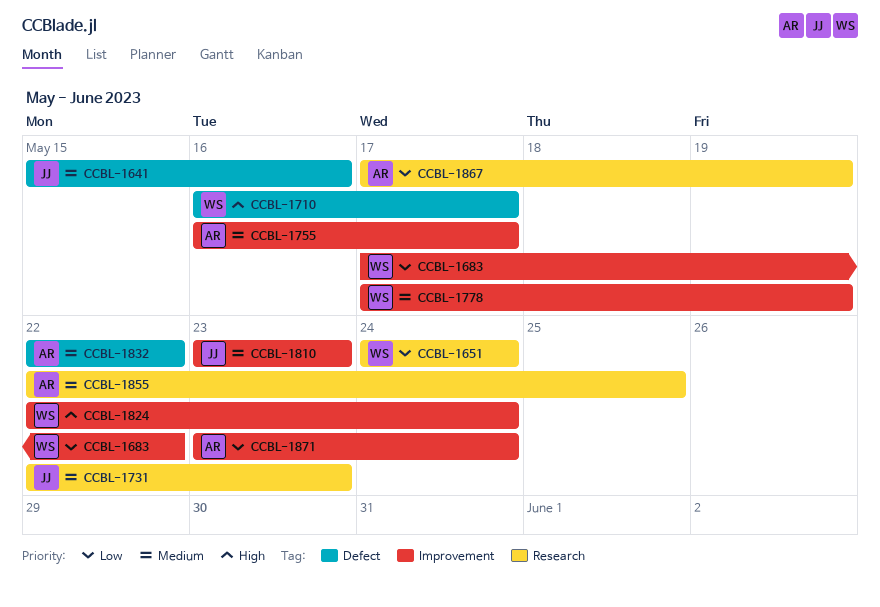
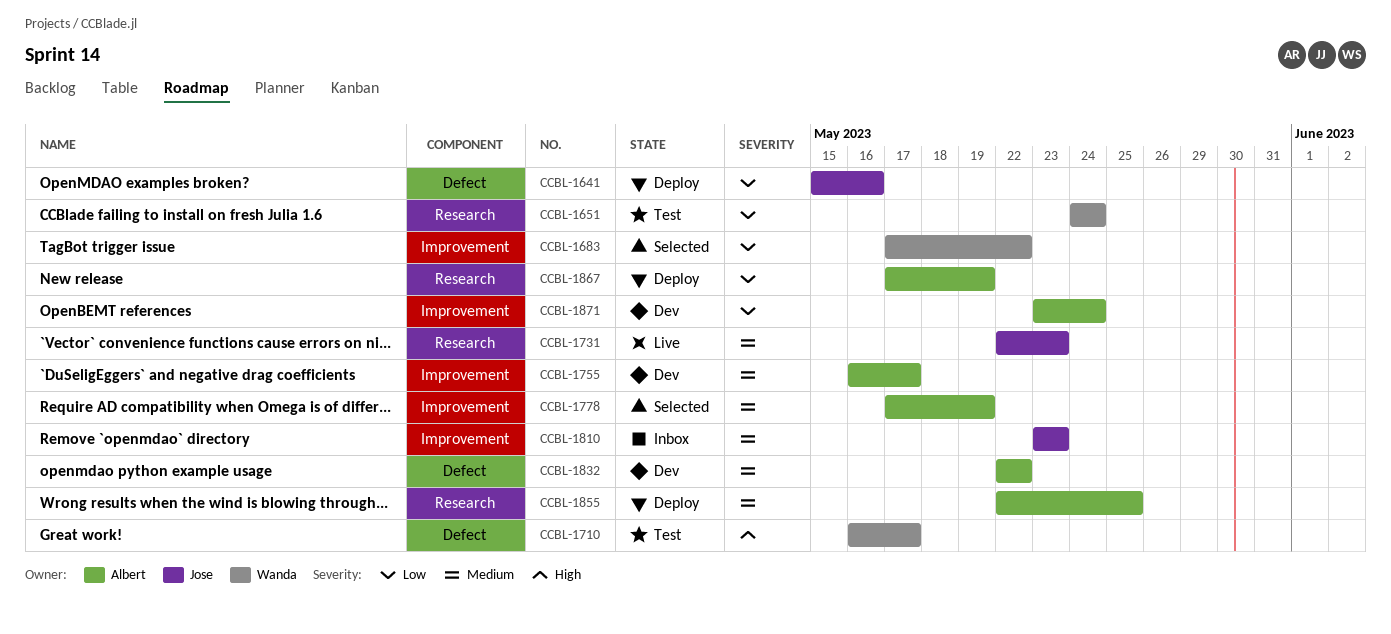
CCBL-1641, priority: Medium -> Low
CCBL-1778, owner: Wanda -> Albert
CCBL-1824: present -> none

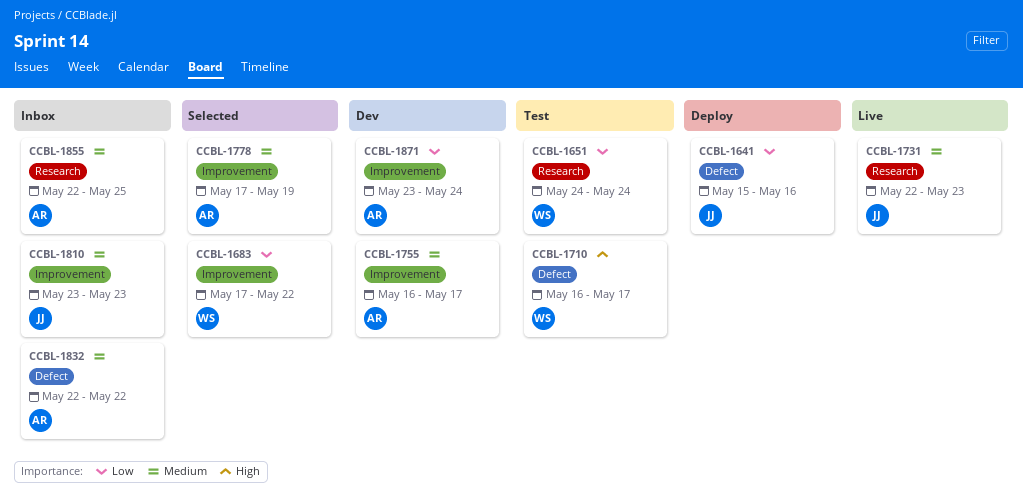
CCBL-1832, status: Dev -> Inbox
CCBL-1855, status: Deploy -> Inbox
CCBL-1867: present -> none

